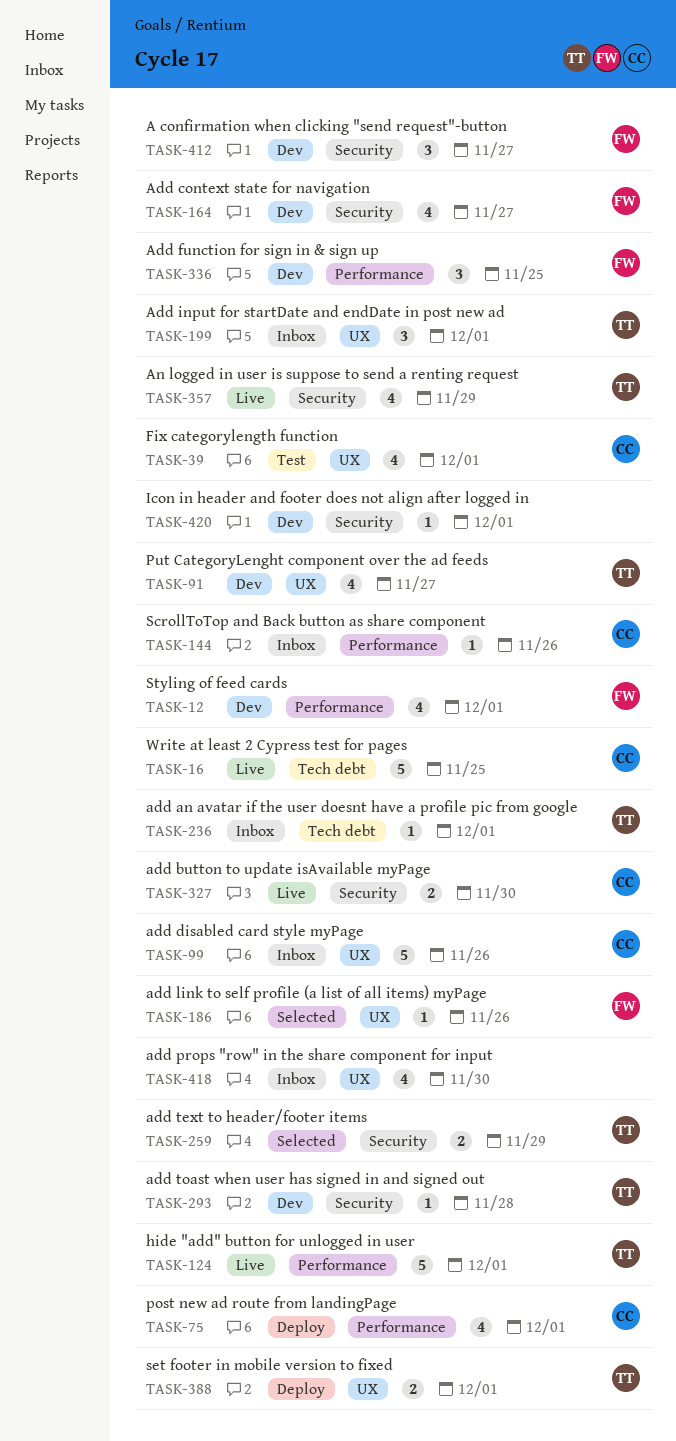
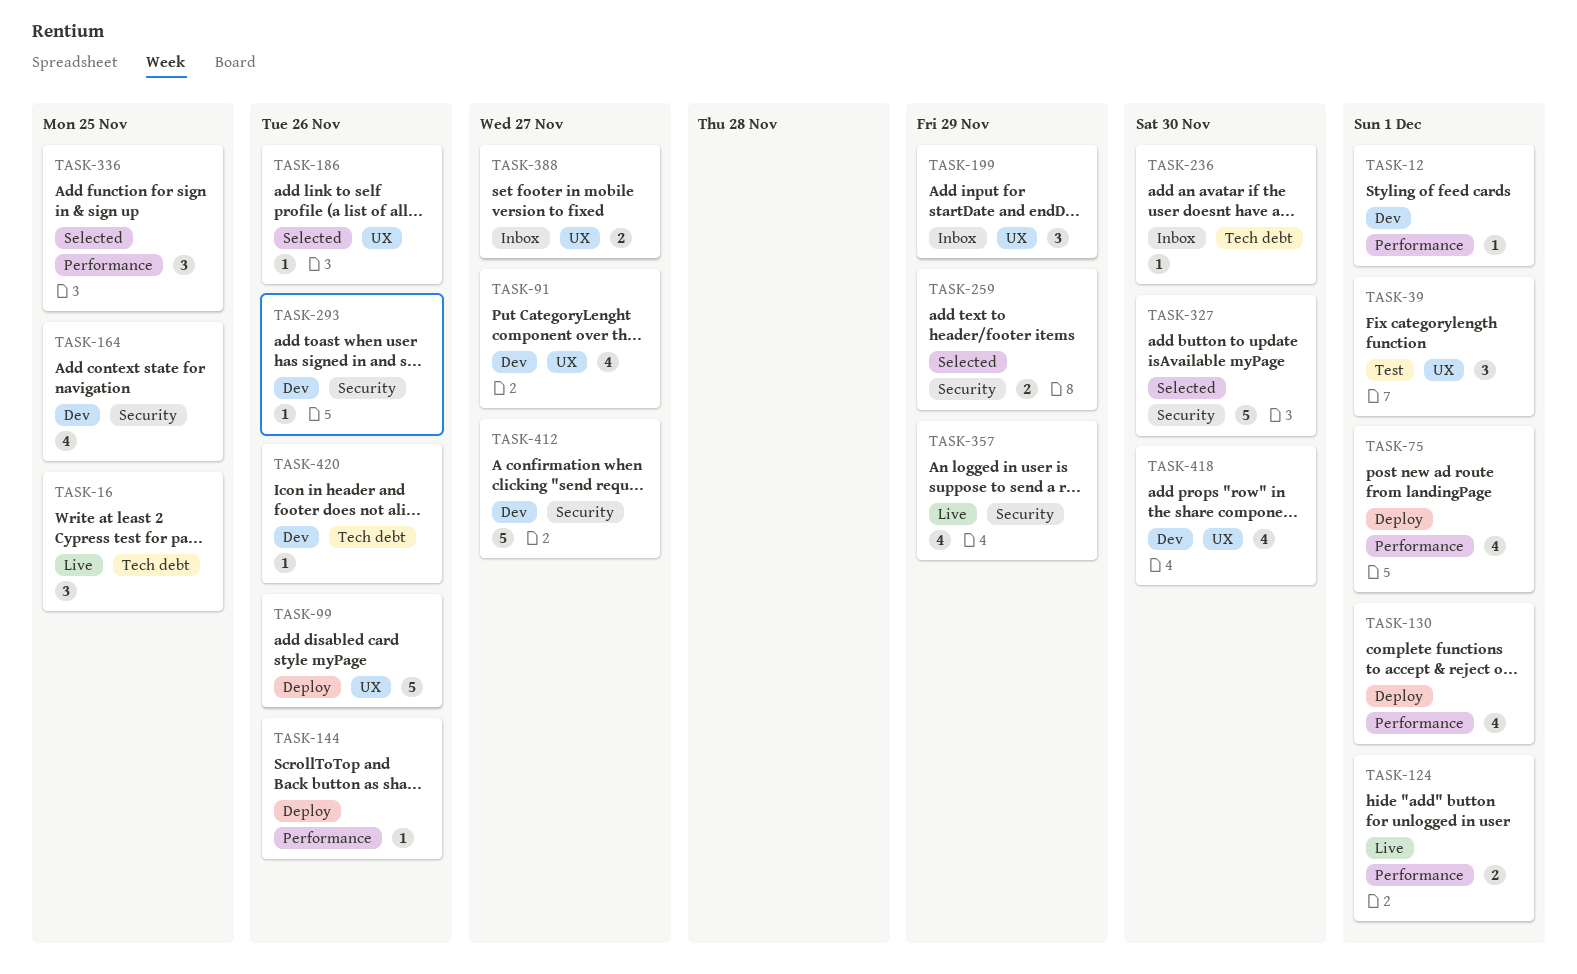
TASK-12, estimate: 4 -> 1
TASK-16, estimate: 5 -> 3
TASK-39, estimate: 4 -> 3
TASK-99, status: Inbox -> Deploy
TASK-124, estimate: 5 -> 2
TASK-130: none -> present
TASK-144, status: Inbox -> Deploy
TASK-164, due: Nov 27 -> Nov 25
TASK-199, due: Dec 1 -> Nov 29
TASK-236, due: Dec 1 -> Nov 30
TASK-293, due: Nov 28 -> Nov 26
TASK-327, status: Live -> Selected
TASK-327, estimate: 2 -> 5
TASK-336, status: Dev -> Selected
TASK-388, status: Deploy -> Inbox
TASK-388, due: Dec 1 -> Nov 27
TASK-412, estimate: 3 -> 5
TASK-418, status: Inbox -> Dev
TASK-420, label: Security -> Tech debt
TASK-420, due: Dec 1 -> Nov 26

